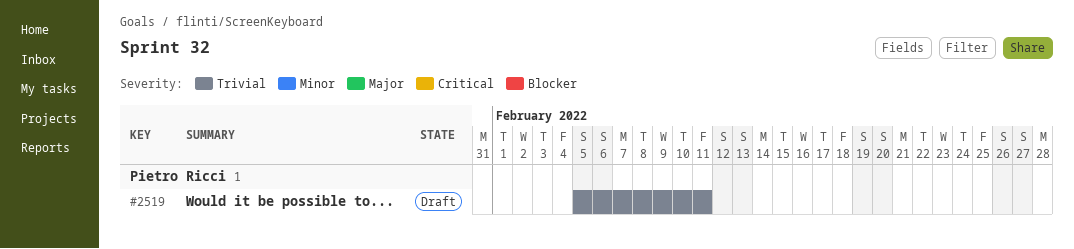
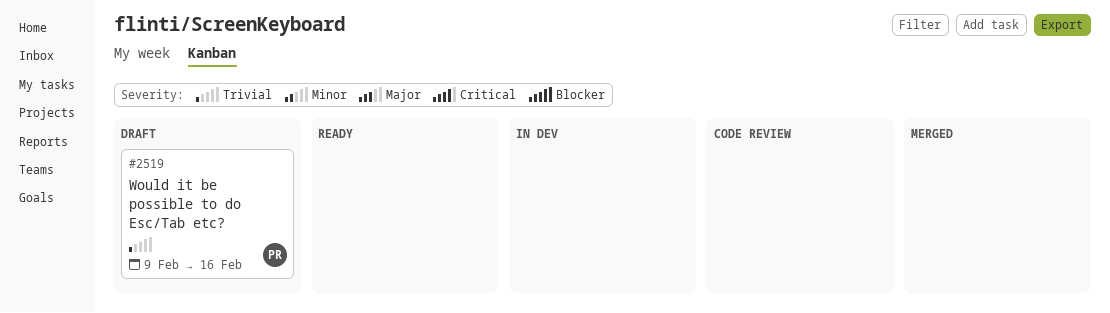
#2519, start: Feb 5 -> Feb 9
#2519, due: Feb 11 -> Feb 16

